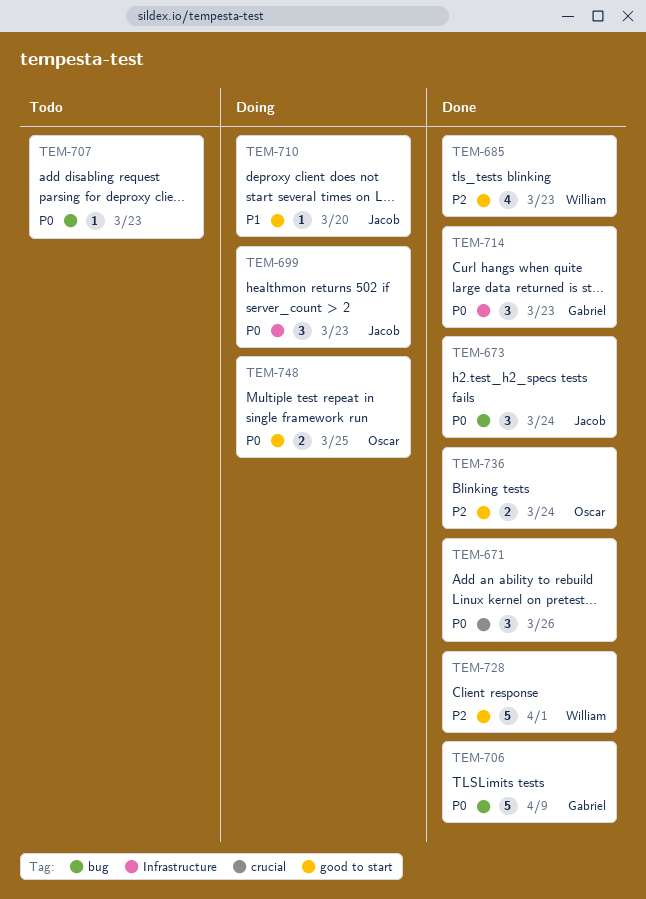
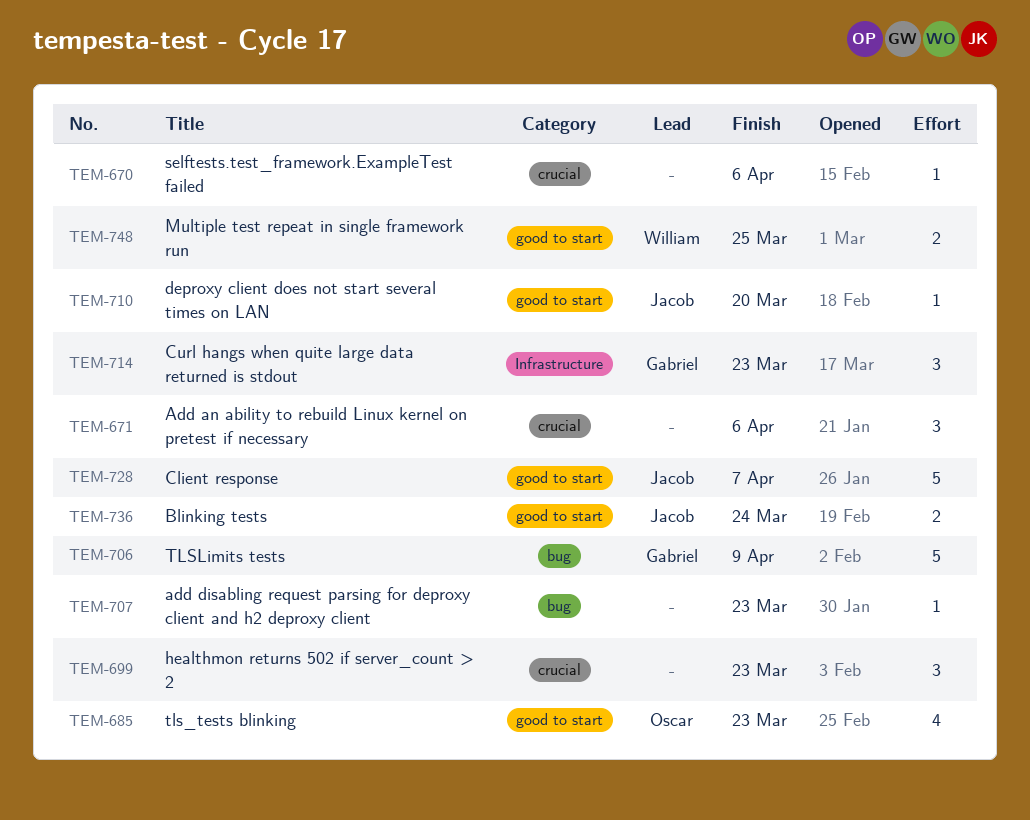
TEM-670: none -> present
TEM-671, due: Mar 26 -> Apr 6
TEM-673: present -> none
TEM-685, owner: William -> Oscar
TEM-699, owner: Jacob -> none
TEM-699, label: Infrastructure -> crucial
TEM-728, owner: William -> Jacob
TEM-728, due: Apr 1 -> Apr 7
TEM-736, owner: Oscar -> Jacob
TEM-748, owner: Oscar -> William

